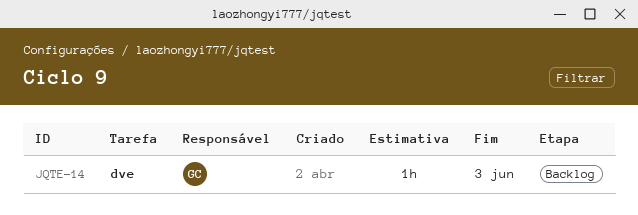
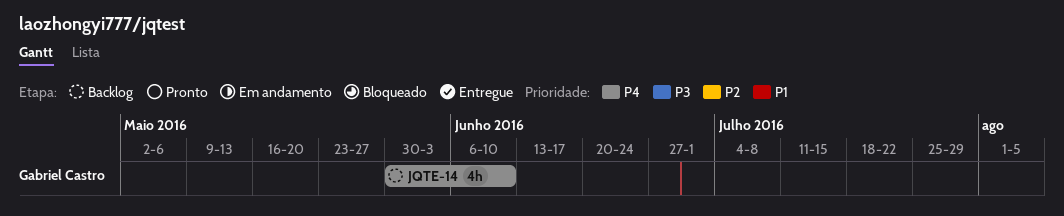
JQTE-14, estimate: 1h -> 4h
JQTE-14, due: Jun 3 -> Jun 10

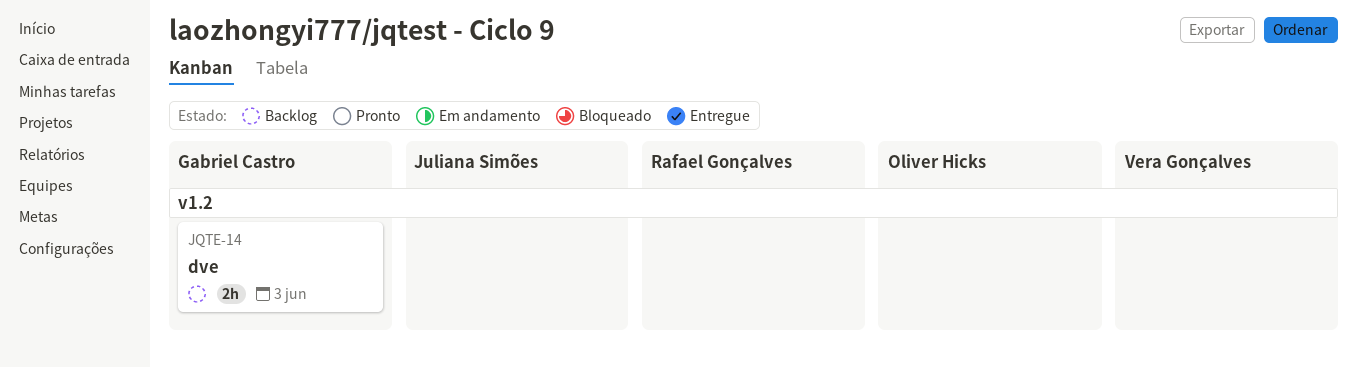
JQTE-14, estimate: 4h -> 2h
JQTE-14, due: Jun 10 -> Jun 3

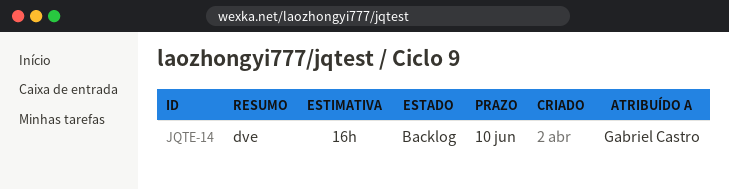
JQTE-14, estimate: 2h -> 16h
JQTE-14, due: Jun 3 -> Jun 10

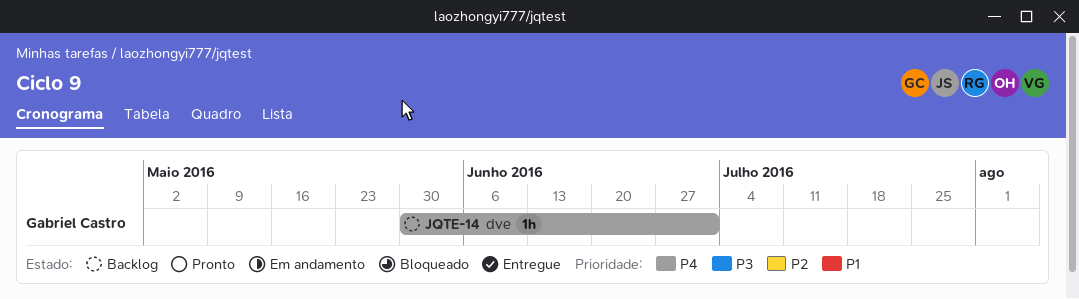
JQTE-14, estimate: 16h -> 1h
JQTE-14, due: Jun 10 -> Jul 1

